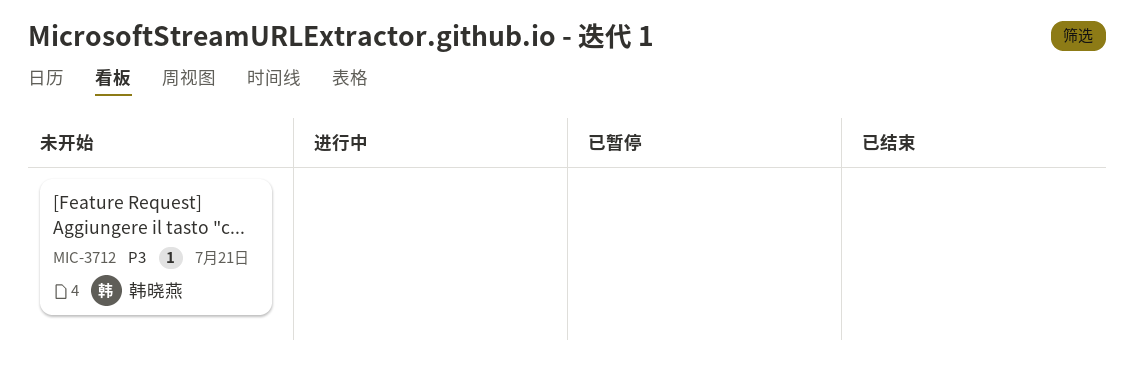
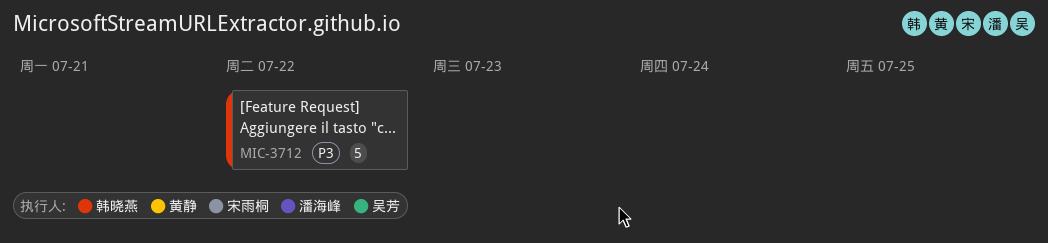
MIC-3712, estimate: 1 -> 5
MIC-3712, due: Jul 21 -> Jul 22

